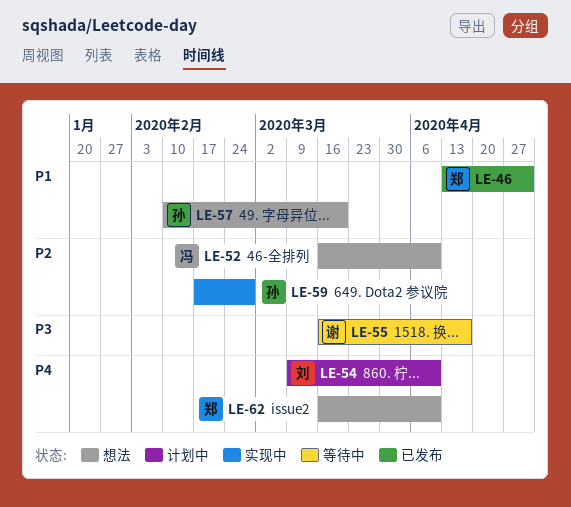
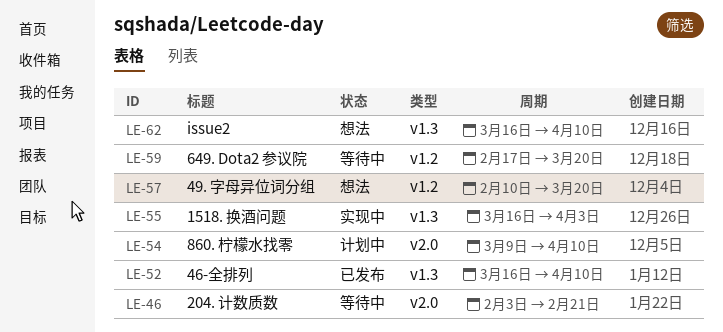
LE-46, status: 已发布 -> 等待中
LE-46, start: Apr 13 -> Feb 3
LE-46, due: May 1 -> Feb 21
LE-52, status: 想法 -> 已发布
LE-55, status: 等待中 -> 实现中
LE-55, due: Apr 17 -> Apr 3
LE-59, status: 实现中 -> 等待中
LE-59, due: Feb 28 -> Mar 20

